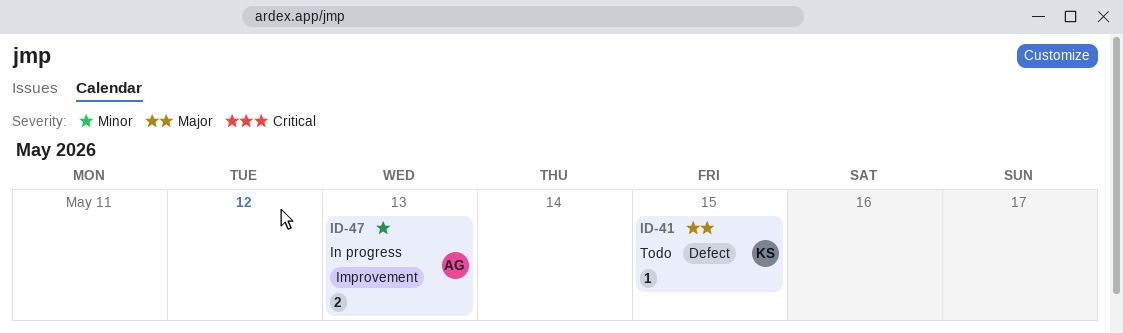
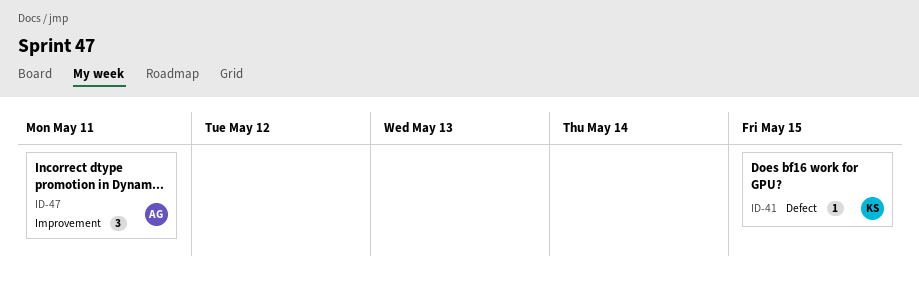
ID-47, estimate: 2 -> 3
ID-47, due: May 13 -> May 11

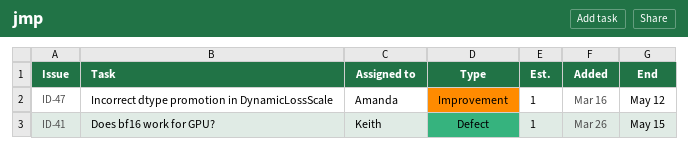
ID-47, estimate: 3 -> 1
ID-47, due: May 11 -> May 12

